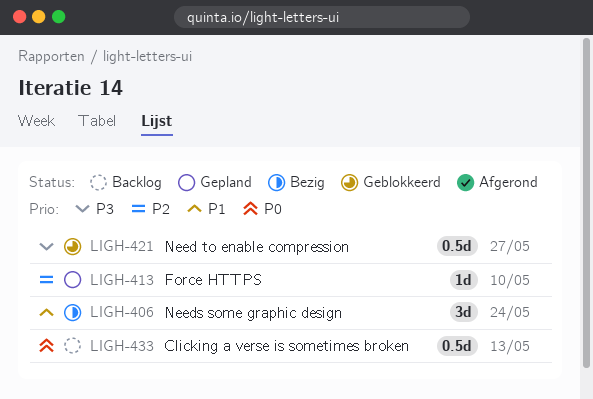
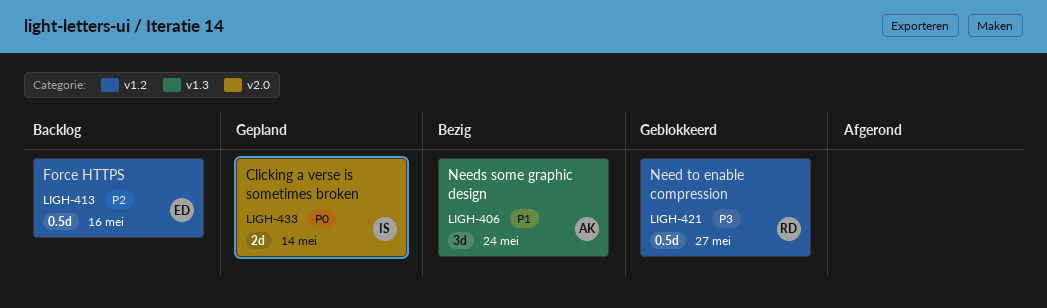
LIGH-413, status: Gepland -> Backlog
LIGH-413, estimate: 1d -> 0.5d
LIGH-413, due: May 10 -> May 16
LIGH-433, status: Backlog -> Gepland
LIGH-433, estimate: 0.5d -> 2d
LIGH-433, due: May 13 -> May 14

